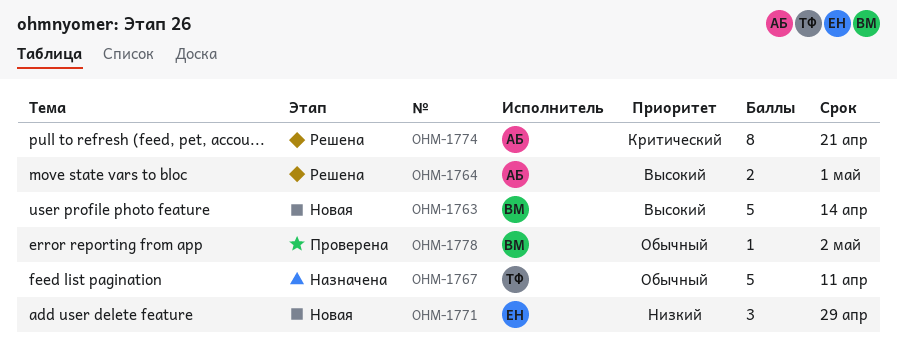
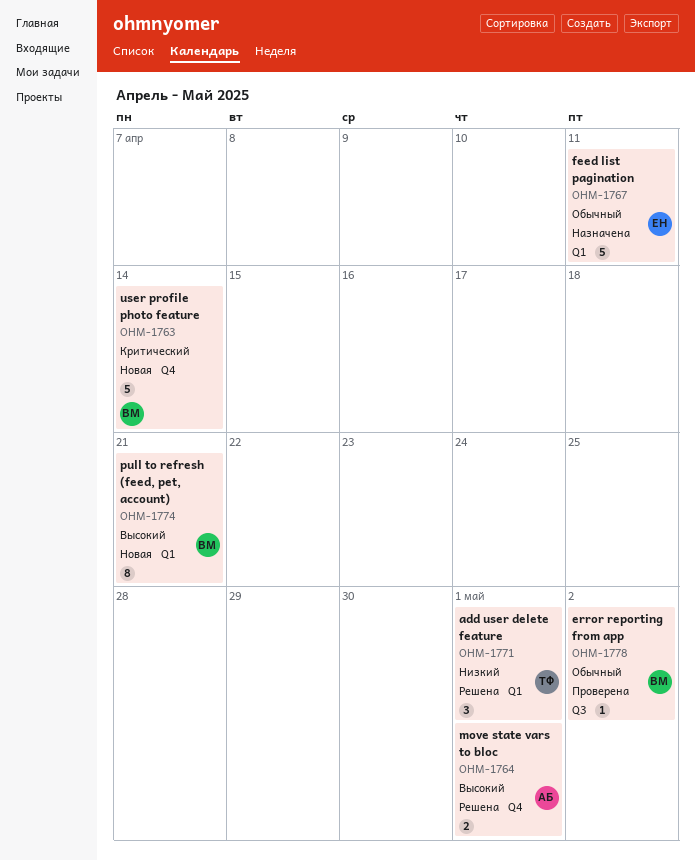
OHM-1763, priority: Высокий -> Критический
OHM-1767, owner: ТФ -> ЕН
OHM-1771, status: Новая -> Решена
OHM-1771, owner: ЕН -> ТФ
OHM-1771, due: Apr 29 -> May 1
OHM-1774, status: Решена -> Новая
OHM-1774, owner: АБ -> ВМ
OHM-1774, priority: Критический -> Высокий

